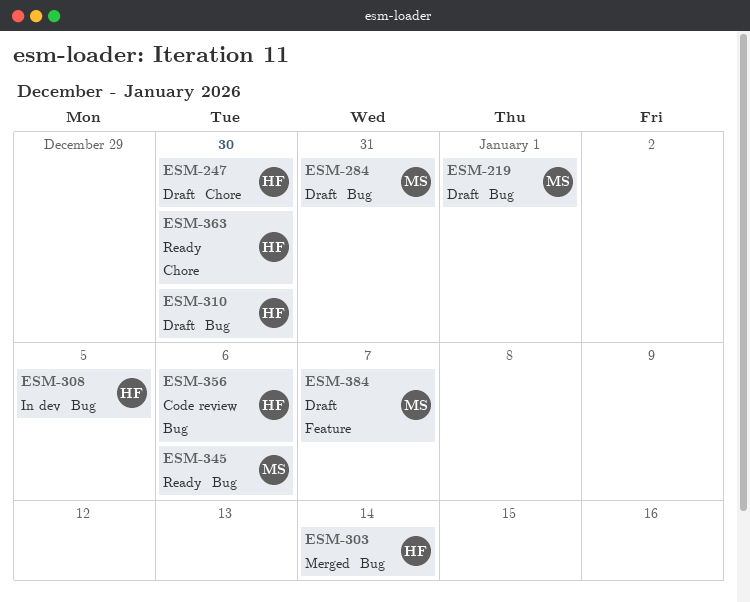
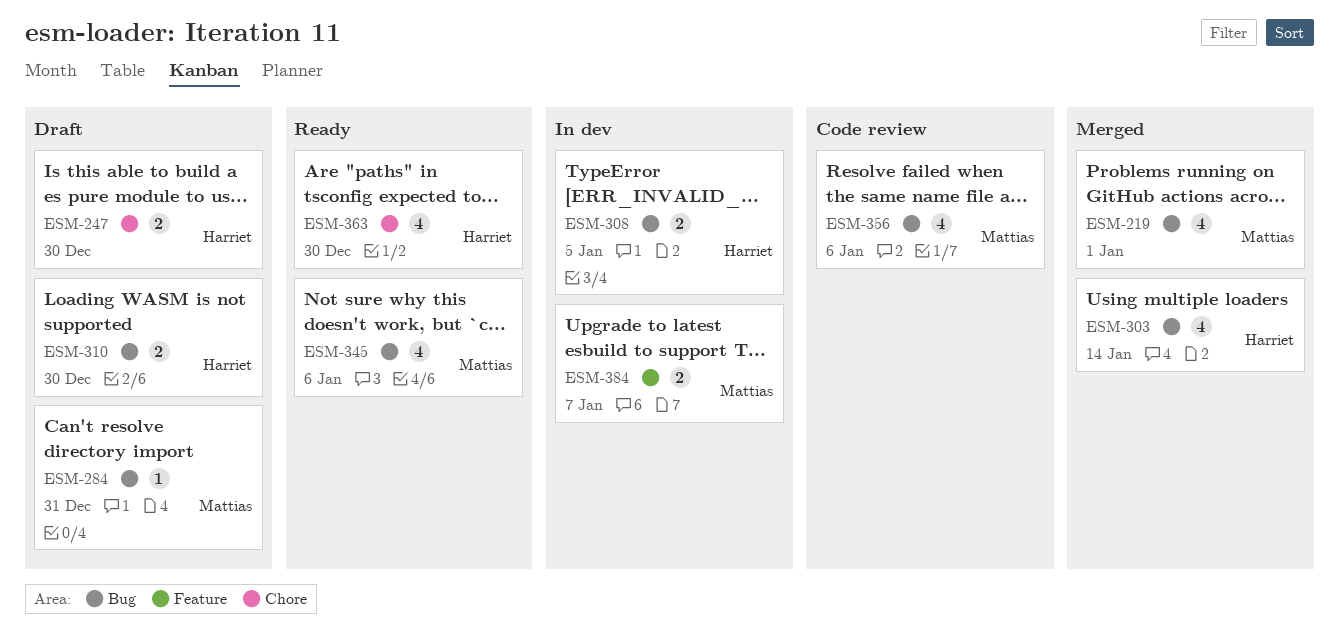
ESM-219, status: Draft -> Merged
ESM-356, owner: Harriet -> Mattias
ESM-384, status: Draft -> In dev

